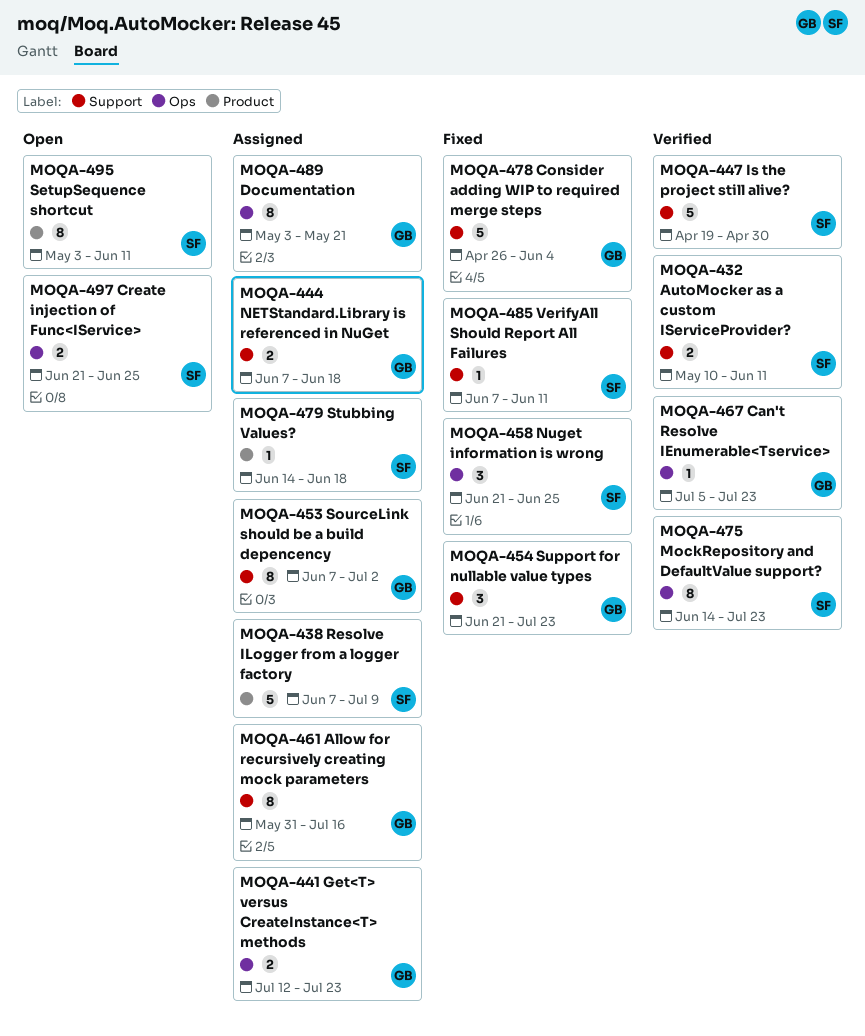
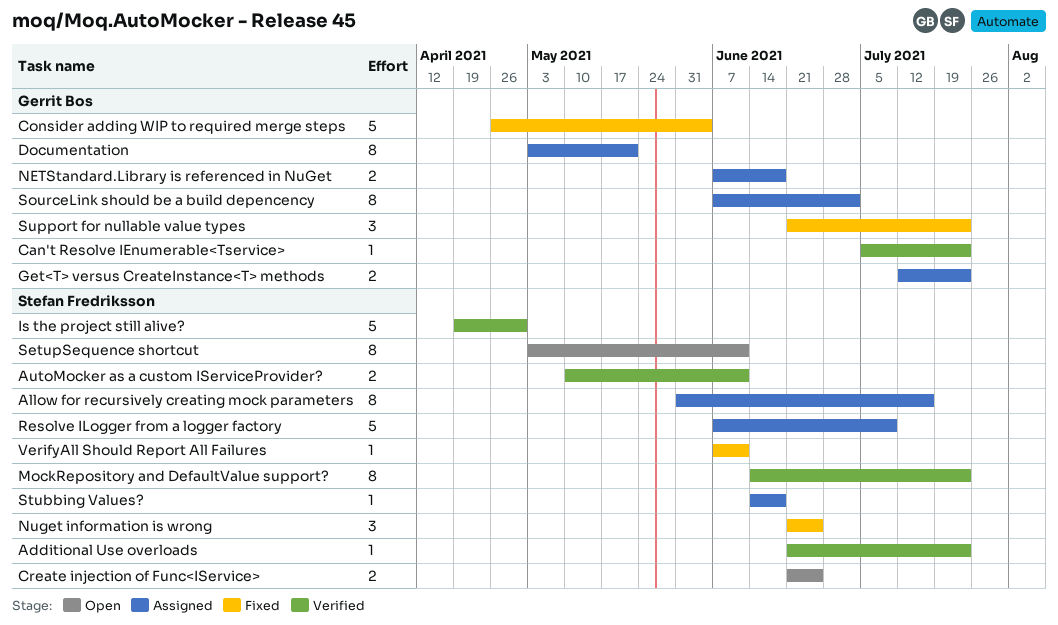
Additional Use overloads: none -> present
Allow for recursively creating mock parameters, owner: Gerrit Bos -> Stefan Fredriksson

